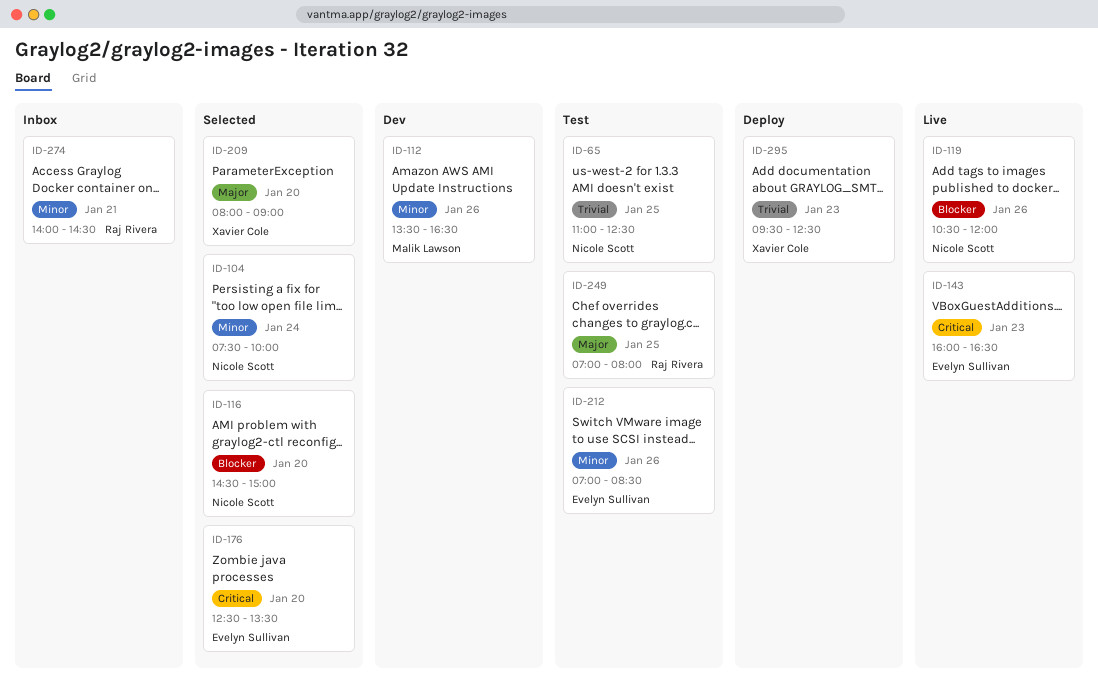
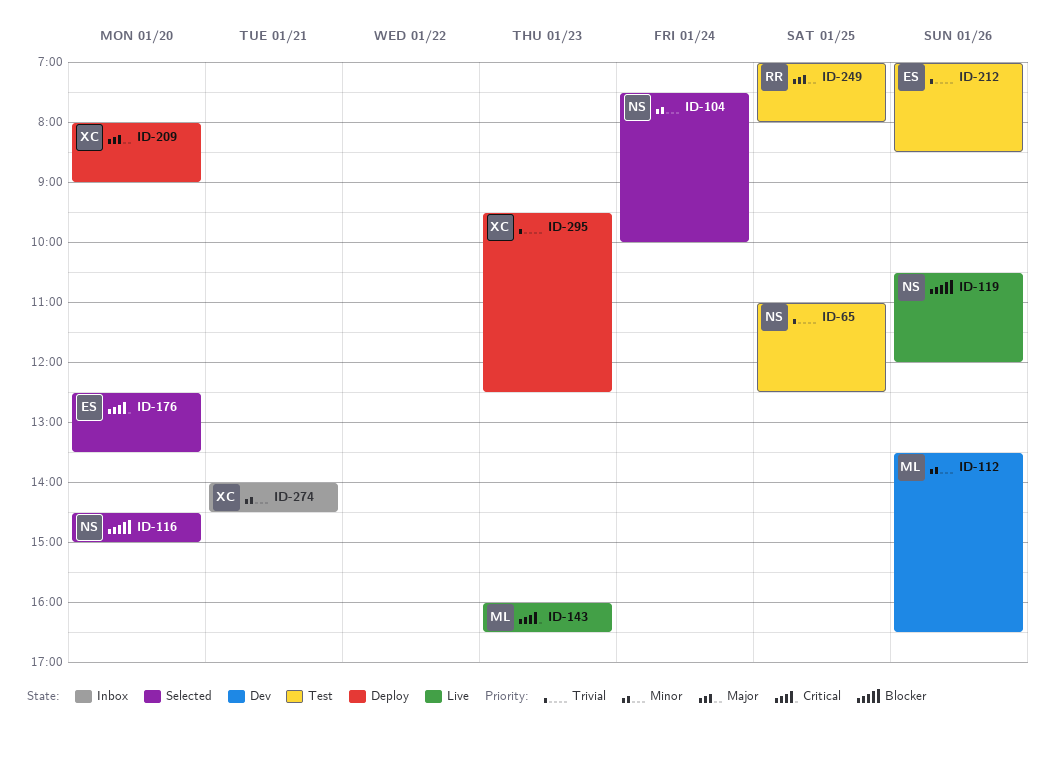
ID-143, owner: Evelyn Sullivan -> Malik Lawson
ID-209, status: Selected -> Deploy
ID-212, priority: Minor -> Trivial
ID-274, owner: Raj Rivera -> Xavier Cole

